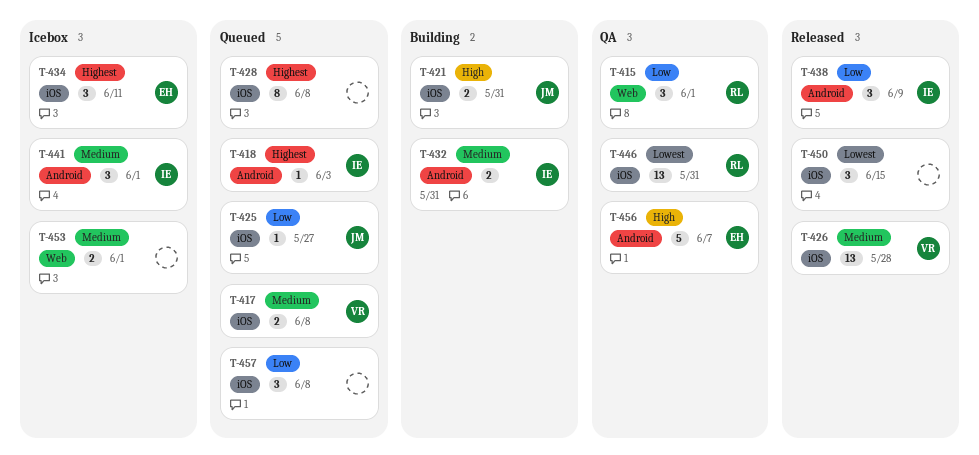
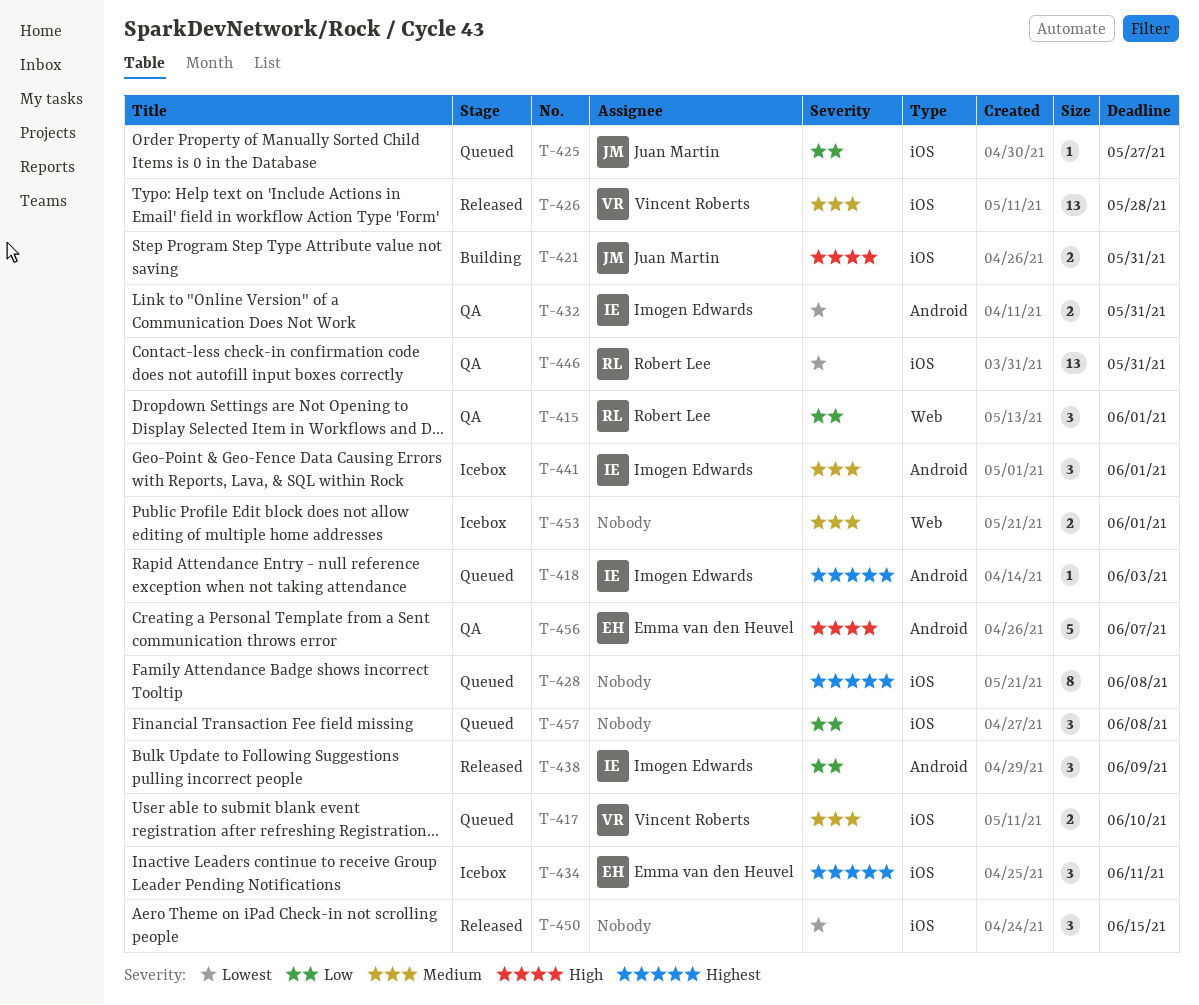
T-417, due: Jun 8 -> Jun 10
T-432, status: Building -> QA
T-432, priority: Medium -> Lowest

